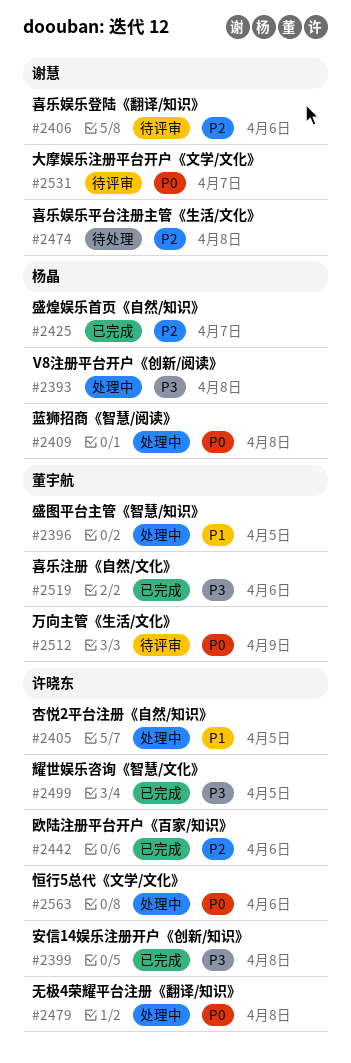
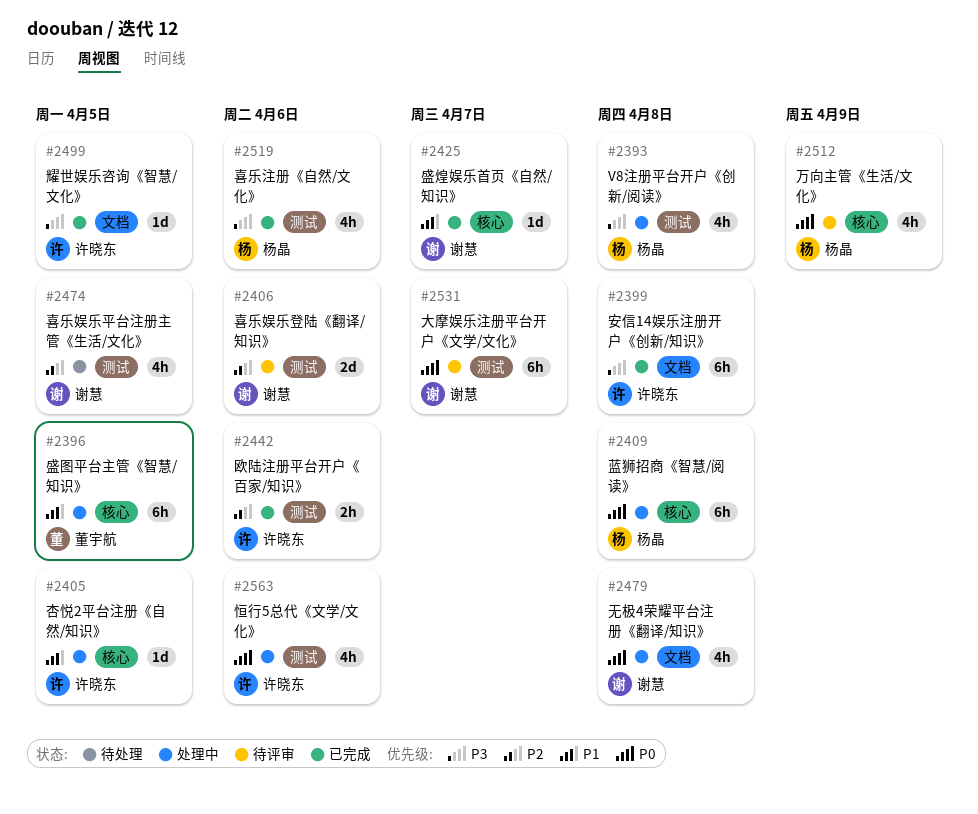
#2425, owner: 杨晶 -> 谢慧
#2425, priority: P2 -> P1
#2474, due: Apr 8 -> Apr 5
#2479, owner: 许晓东 -> 谢慧
#2512, owner: 董宇航 -> 杨晶
#2519, owner: 董宇航 -> 杨晶

